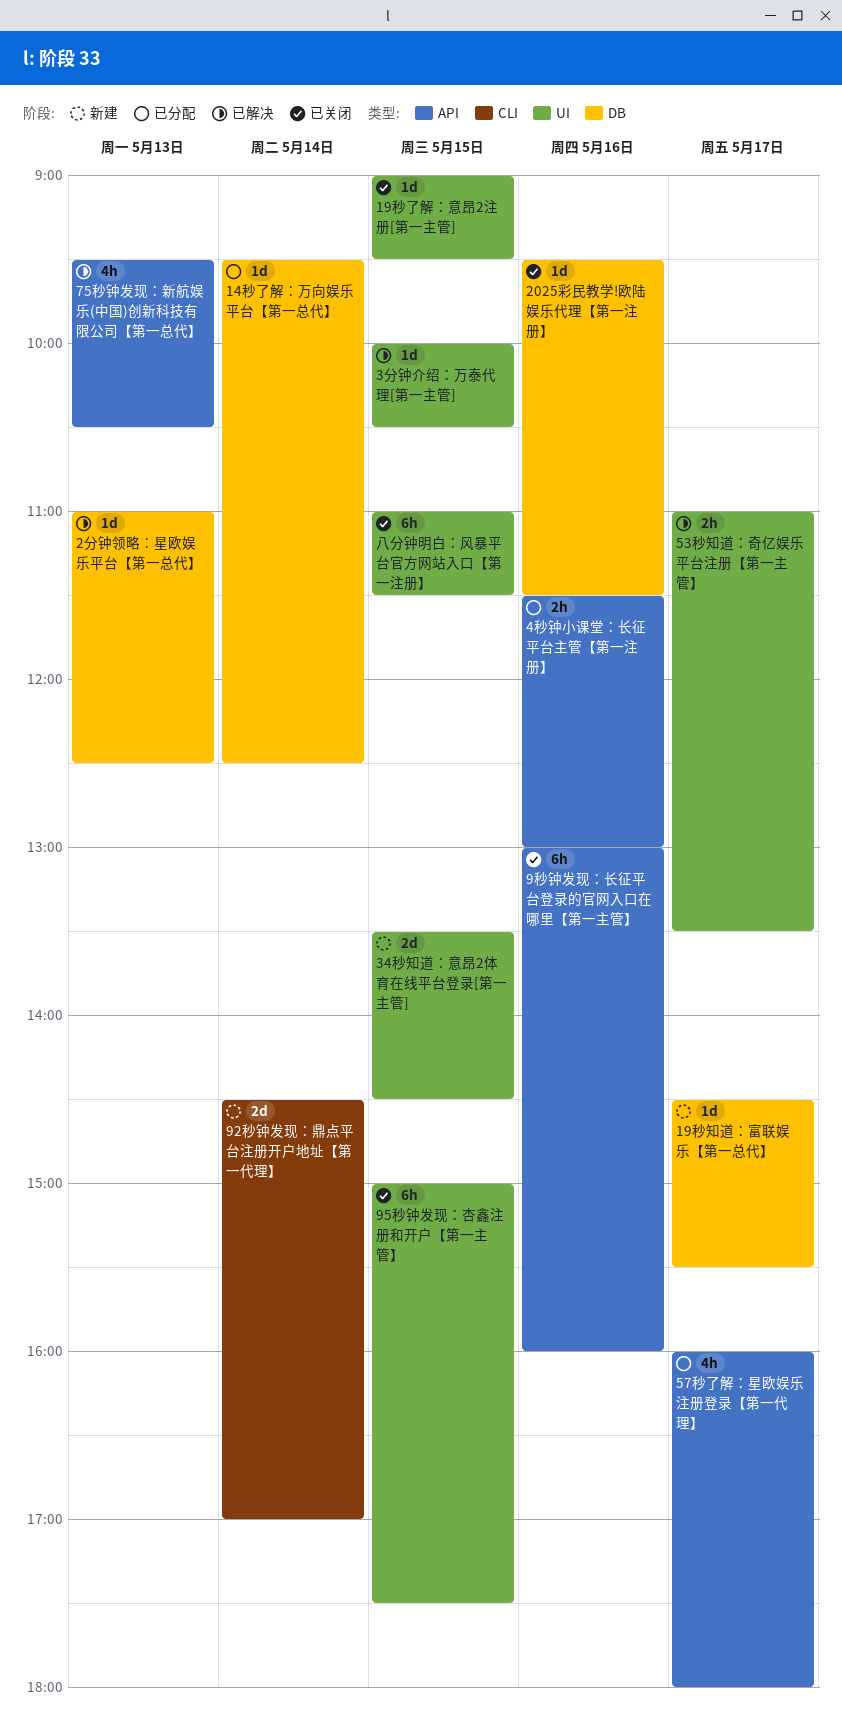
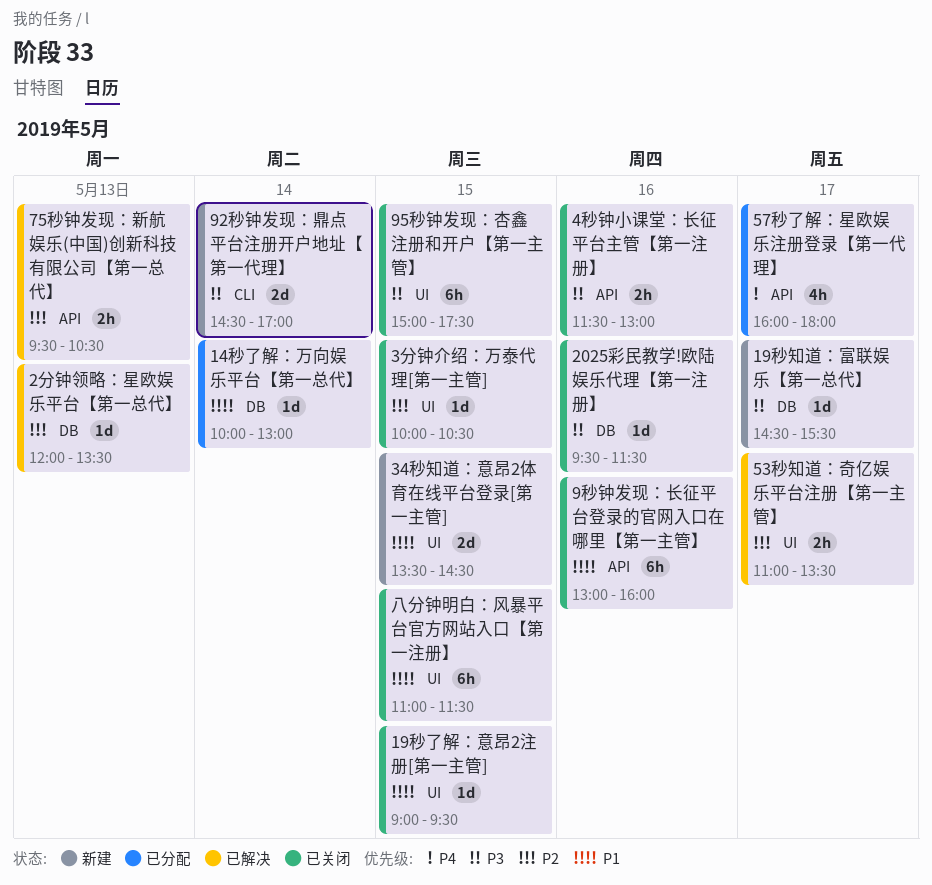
14秒了解：万向娱乐平台【第一总代】, begins: 09:30 -> 10:00
14秒了解：万向娱乐平台【第一总代】, ends: 12:30 -> 13:00
2分钟领略：星欧娱乐平台【第一总代】, begins: 11:00 -> 12:00
2分钟领略：星欧娱乐平台【第一总代】, ends: 12:30 -> 13:30
3分钟介绍：万泰代理[第一主管], status: 已解决 -> 已关闭
4秒钟小课堂：长征平台主管【第一注册】, status: 已分配 -> 已关闭
75秒钟发现：新航娱乐(中国)创新科技有限公司【第一总代】, estimate: 4h -> 2h

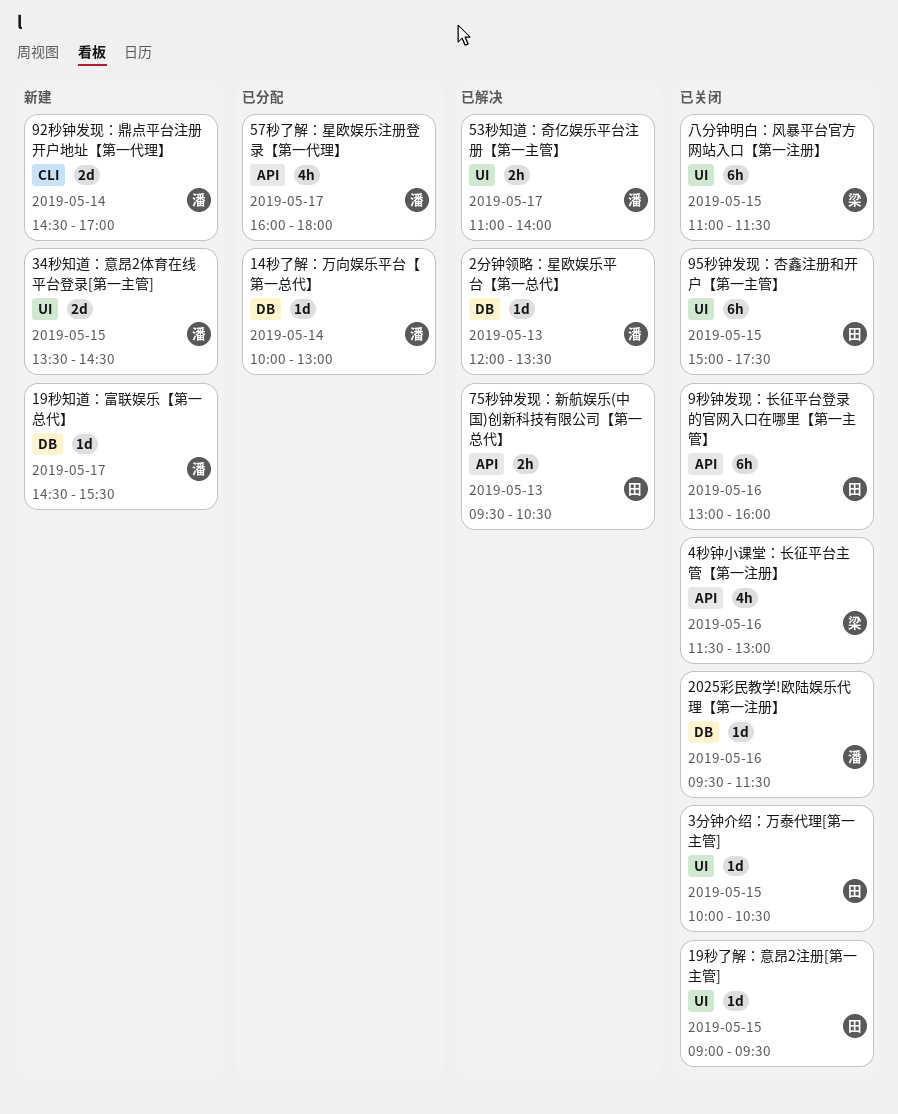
4秒钟小课堂：长征平台主管【第一注册】, estimate: 2h -> 4h
53秒知道：奇亿娱乐平台注册【第一主管】, ends: 13:30 -> 14:00

